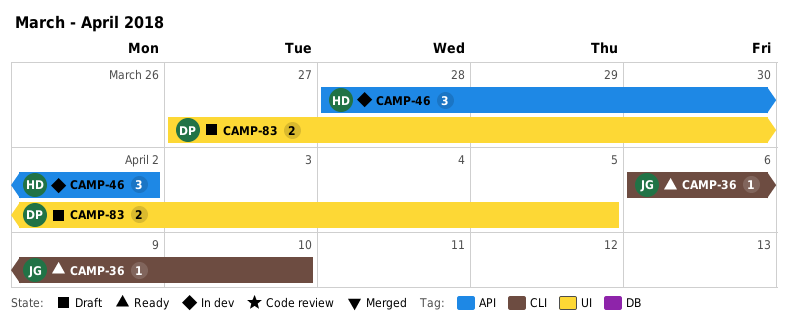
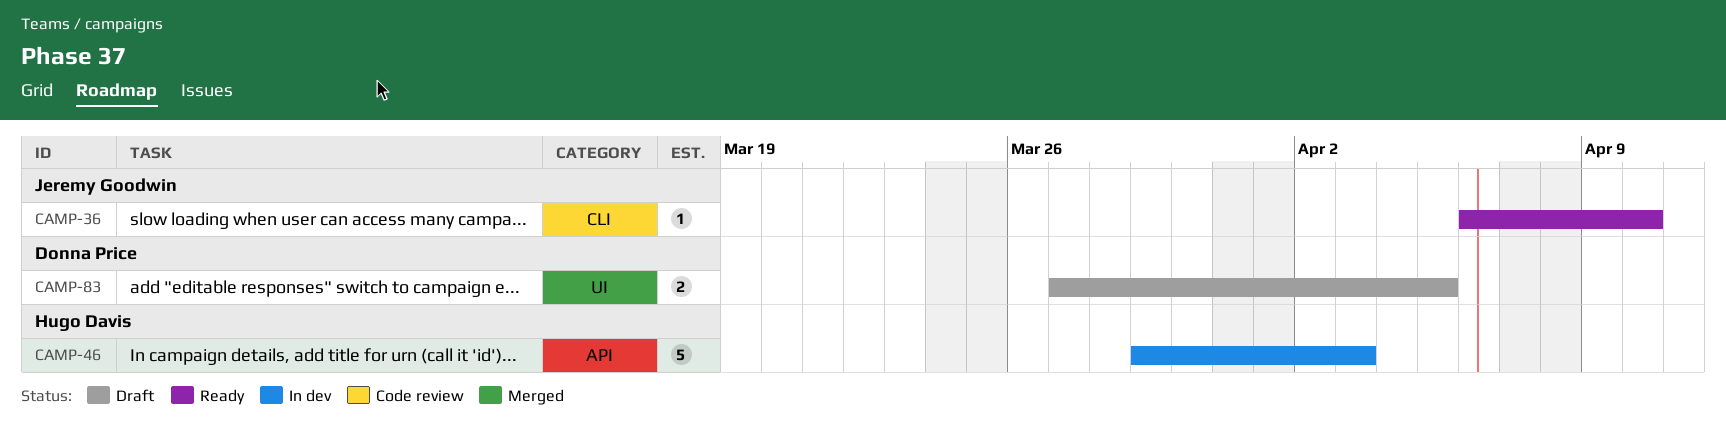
CAMP-46, estimate: 3 -> 5
CAMP-46, start: Mar 28 -> Mar 29
CAMP-46, due: Apr 2 -> Apr 3

